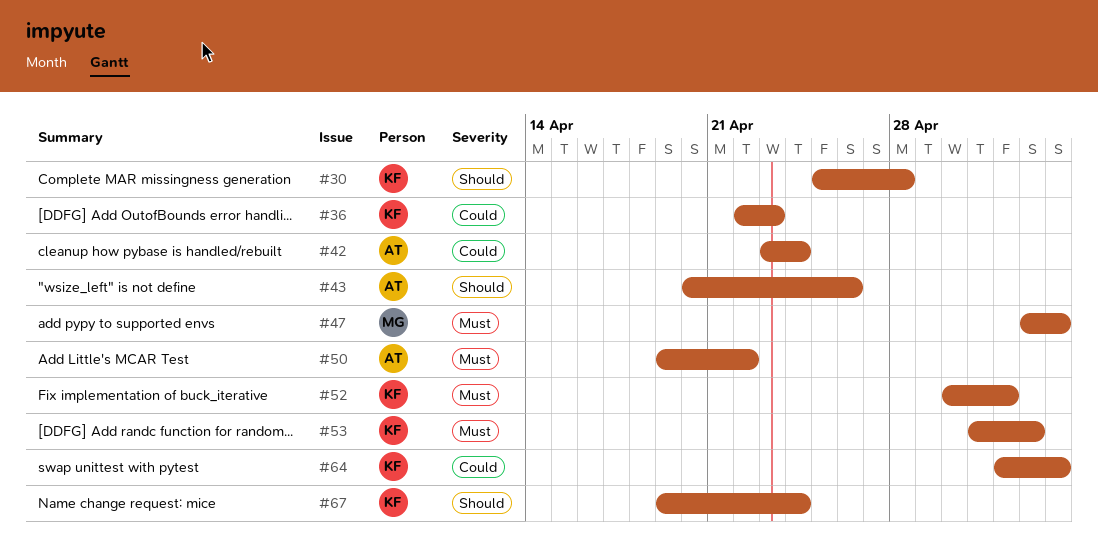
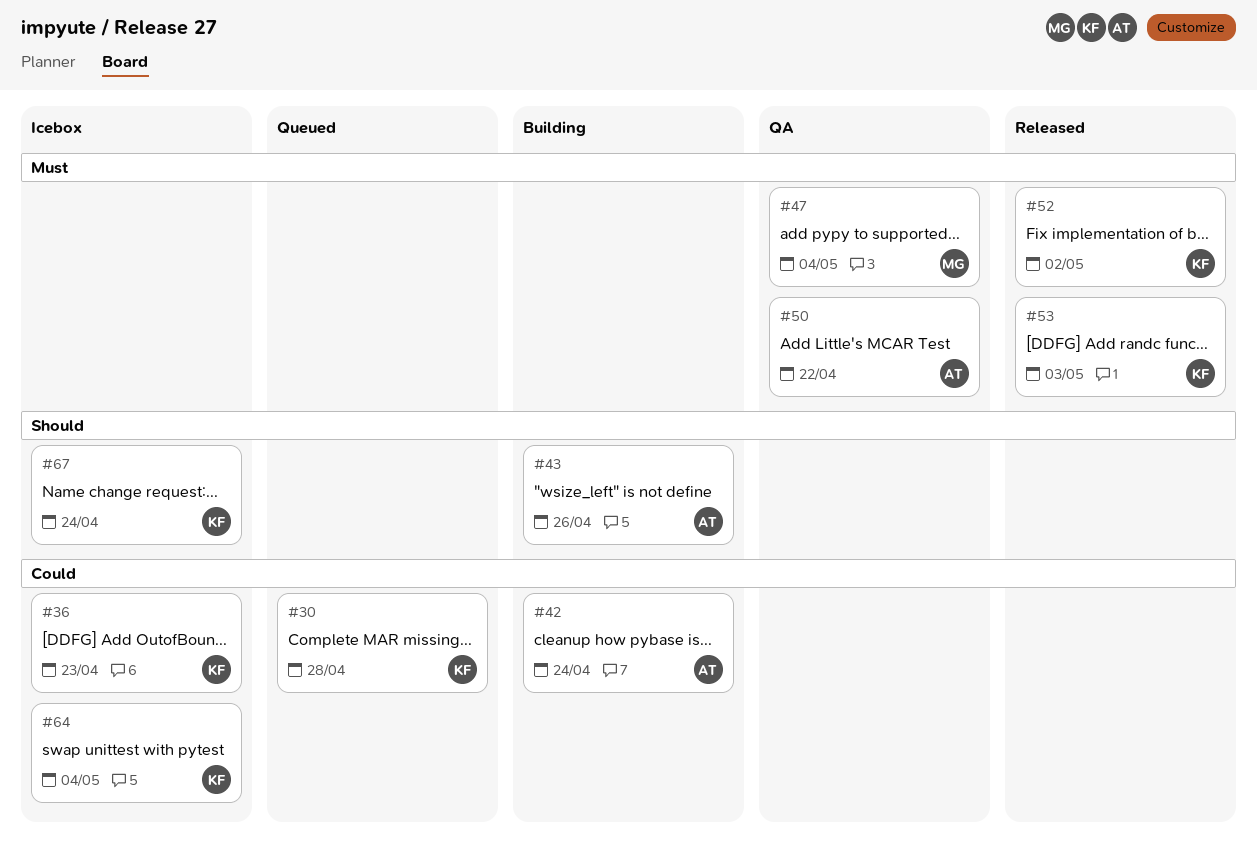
#30, priority: Should -> Could

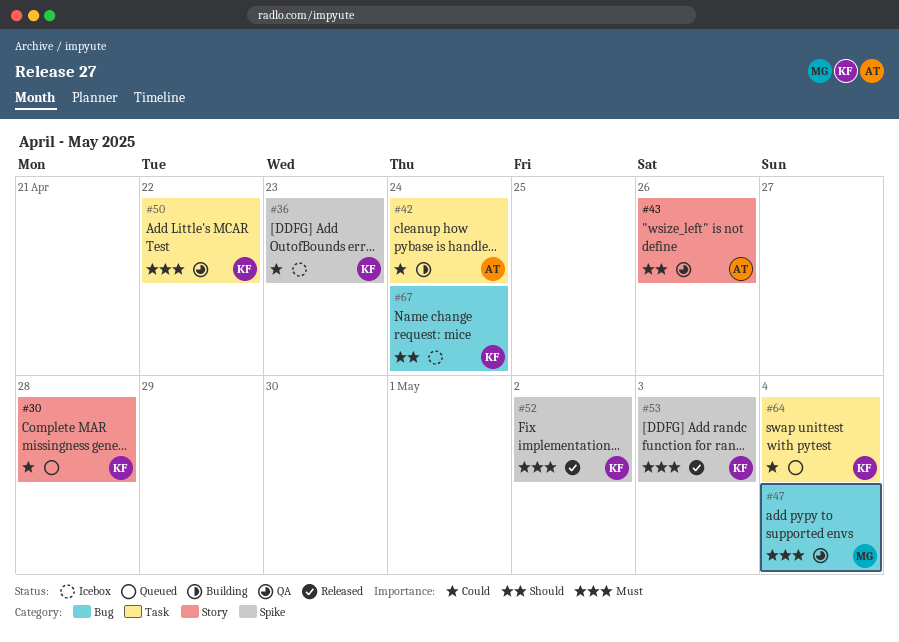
#43, status: Building -> QA
#50, owner: AT -> KF
#64, status: Icebox -> Queued

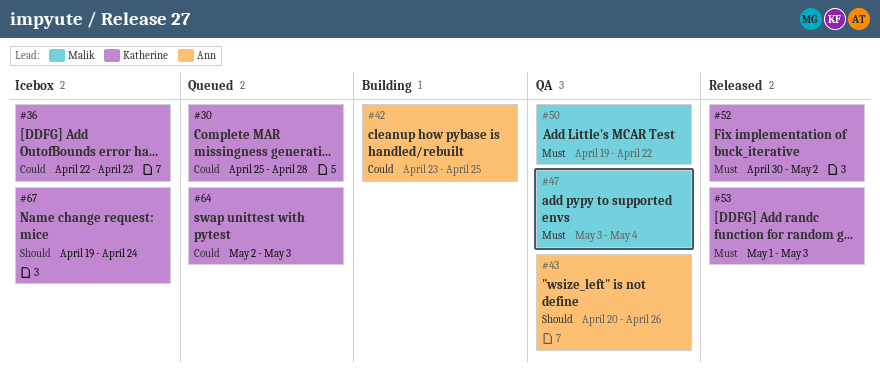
#42, due: Apr 24 -> Apr 25
#50, owner: Katherine -> Malik
#64, due: May 4 -> May 3

